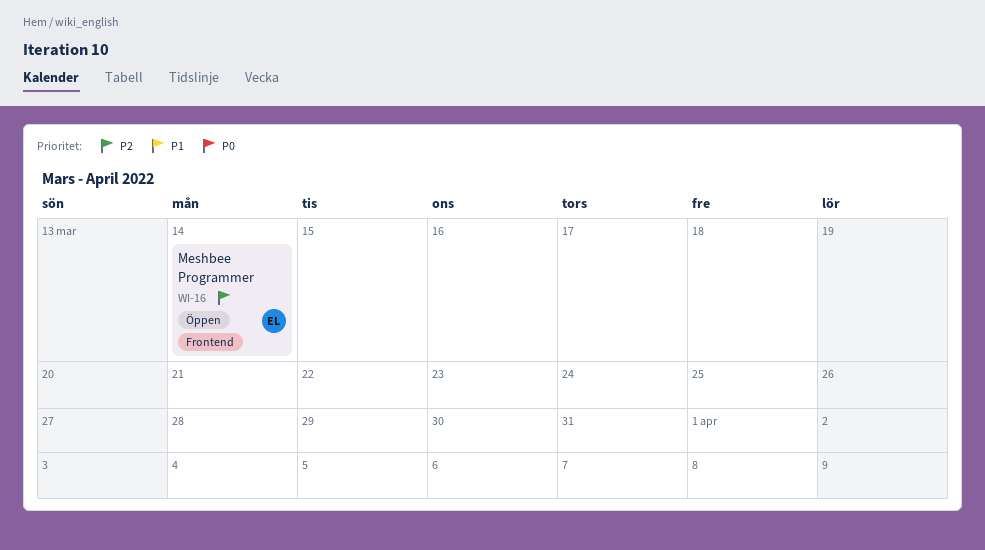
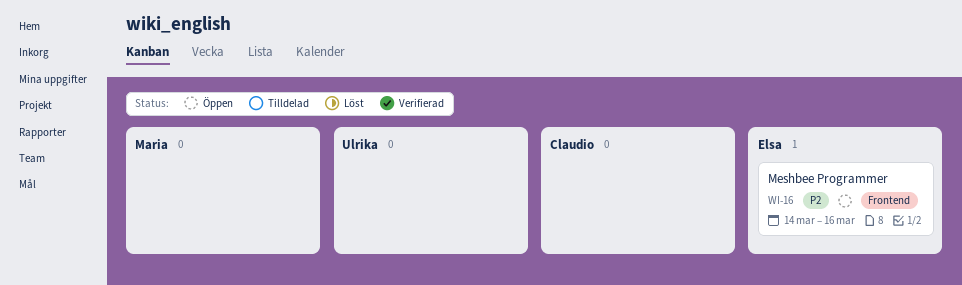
WI-16, due: Mar 14 -> Mar 16

